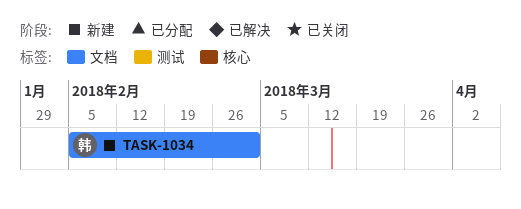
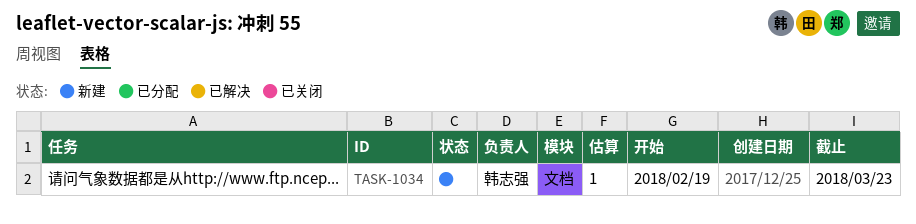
TASK-1034, start: Feb 5 -> Feb 19
TASK-1034, due: Mar 2 -> Mar 23

